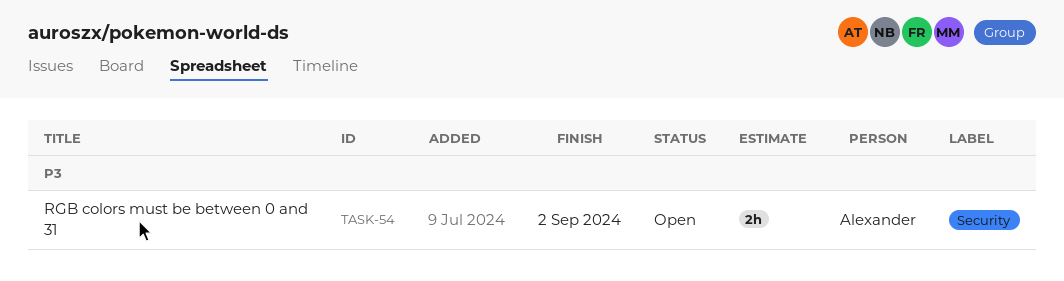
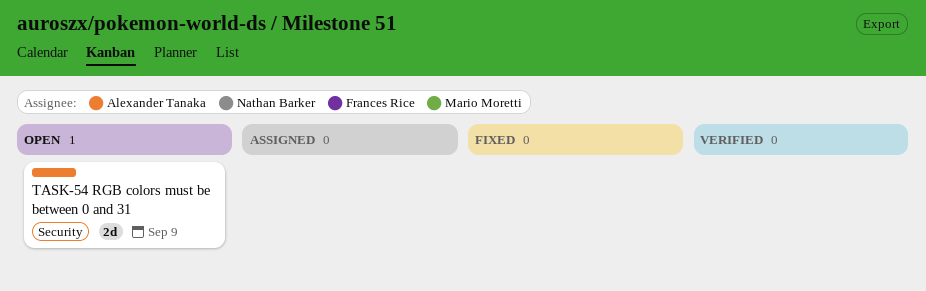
TASK-54, estimate: 2h -> 2d
TASK-54, due: Sep 2 -> Sep 9

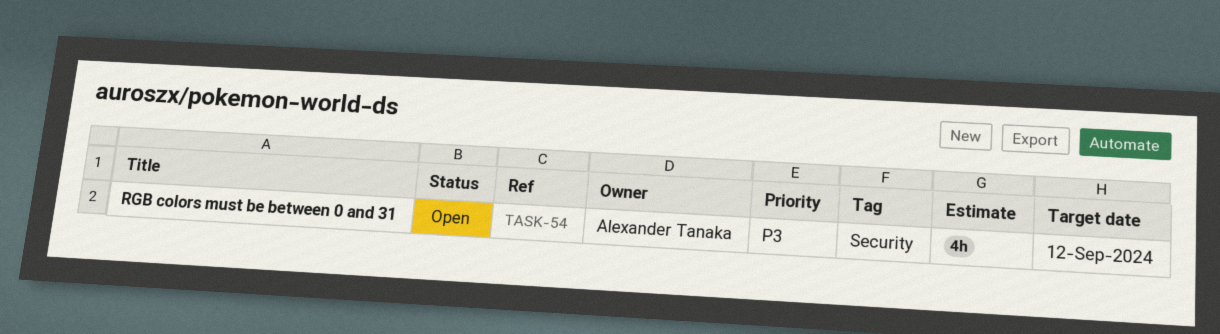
TASK-54, estimate: 2d -> 4h
TASK-54, due: Sep 9 -> Sep 12

